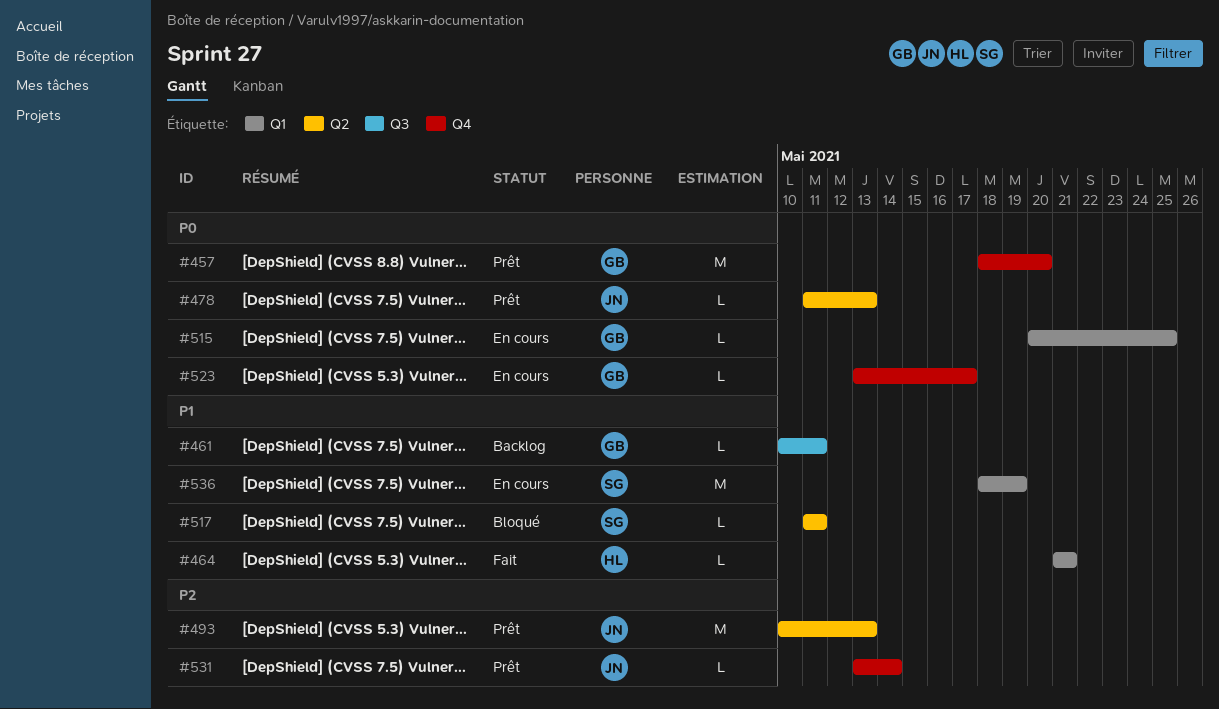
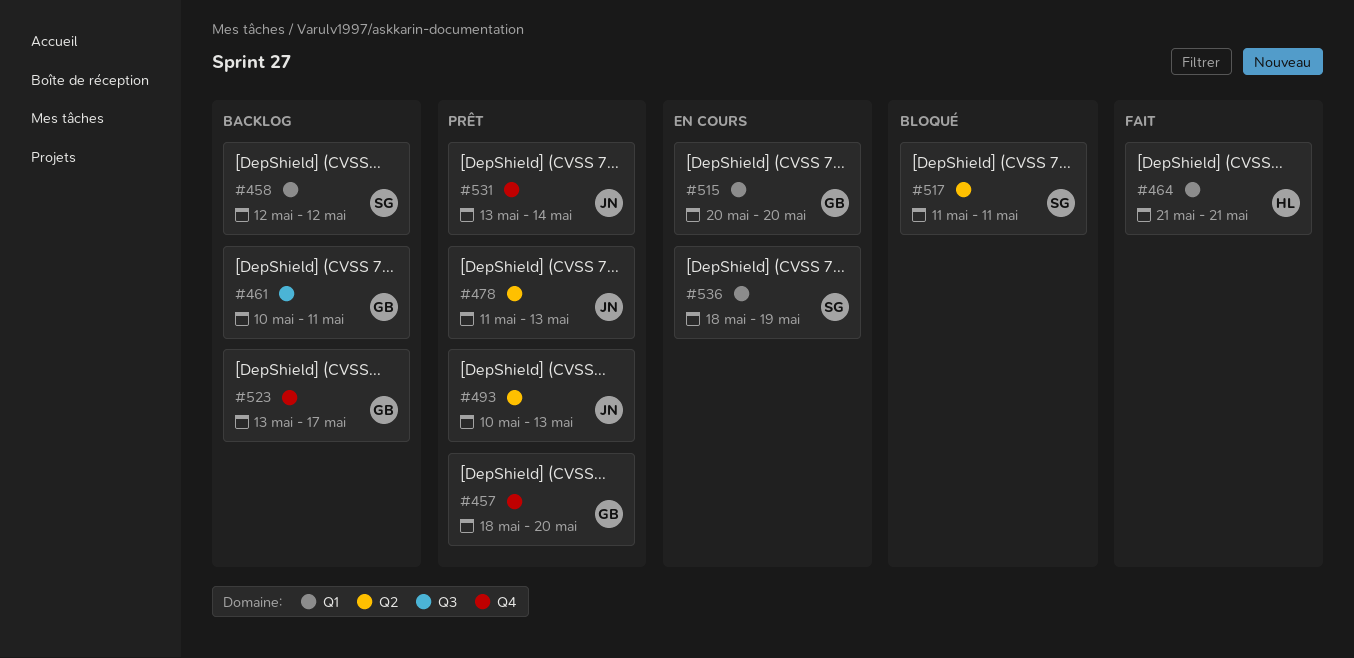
#458: none -> present
#515, due: May 25 -> May 20
#523, status: En cours -> Backlog

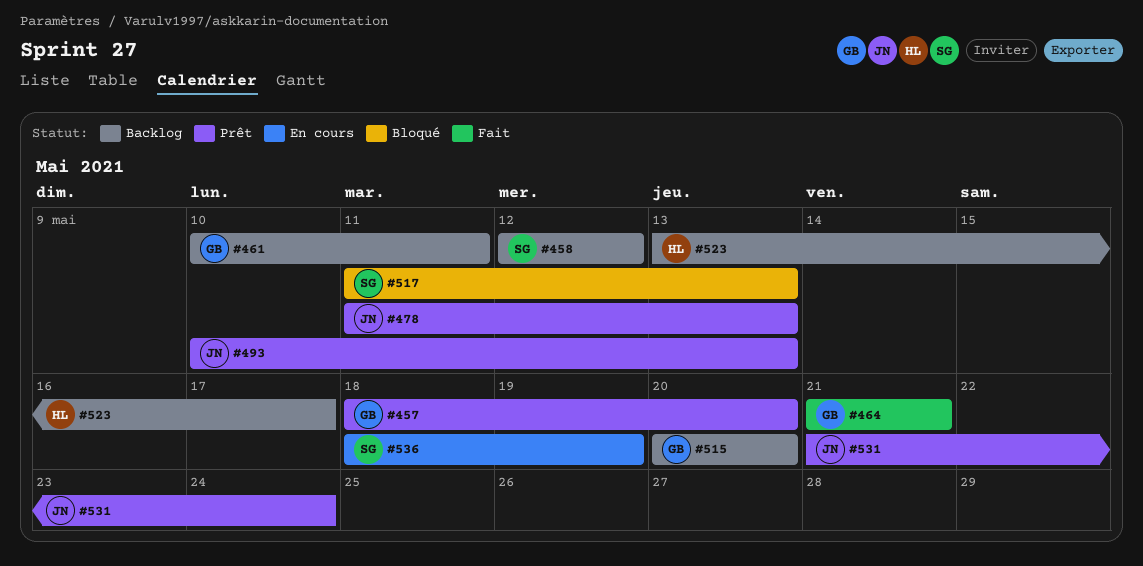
#464, owner: HL -> GB
#515, status: En cours -> Backlog
#517, due: May 11 -> May 13
#523, owner: GB -> HL
#531, start: May 13 -> May 21
#531, due: May 14 -> May 24

